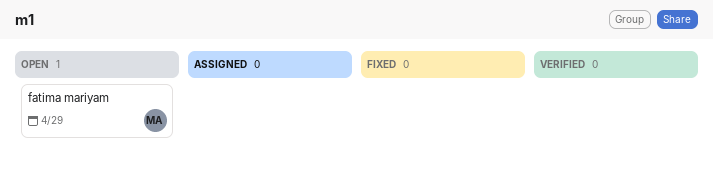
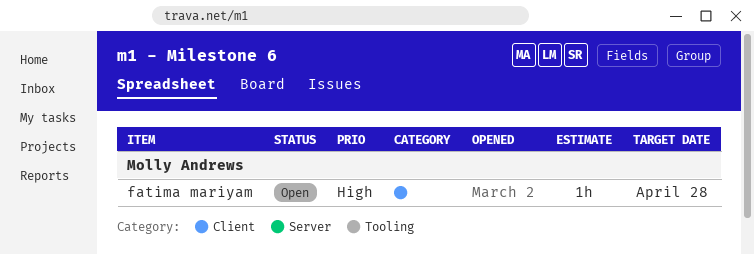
fatima mariyam, due: Apr 29 -> Apr 28

